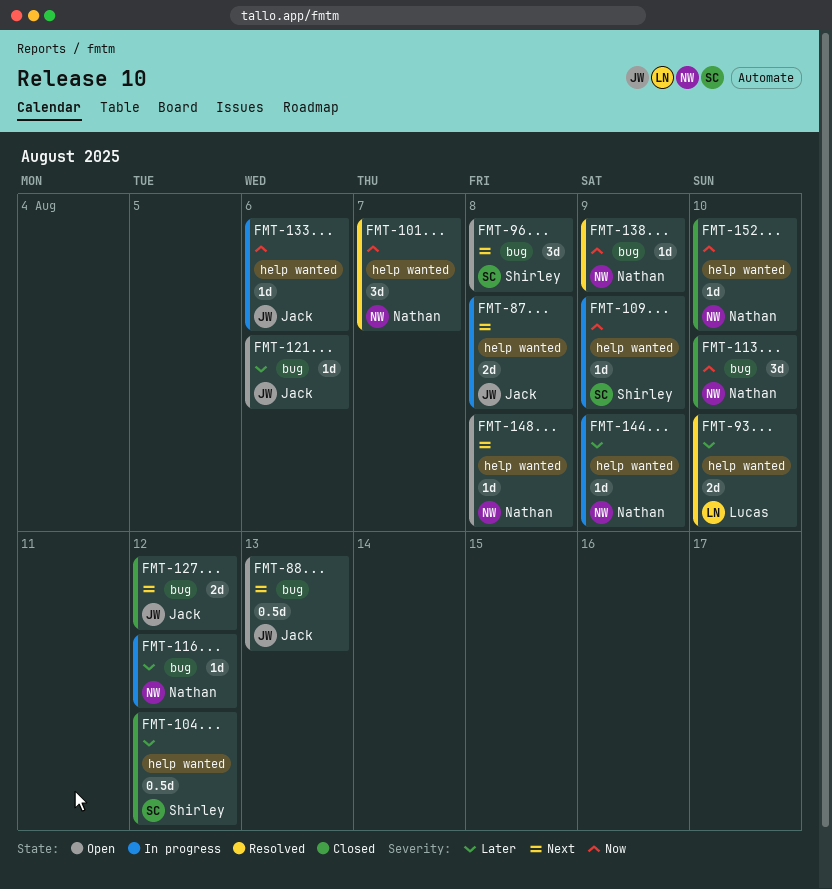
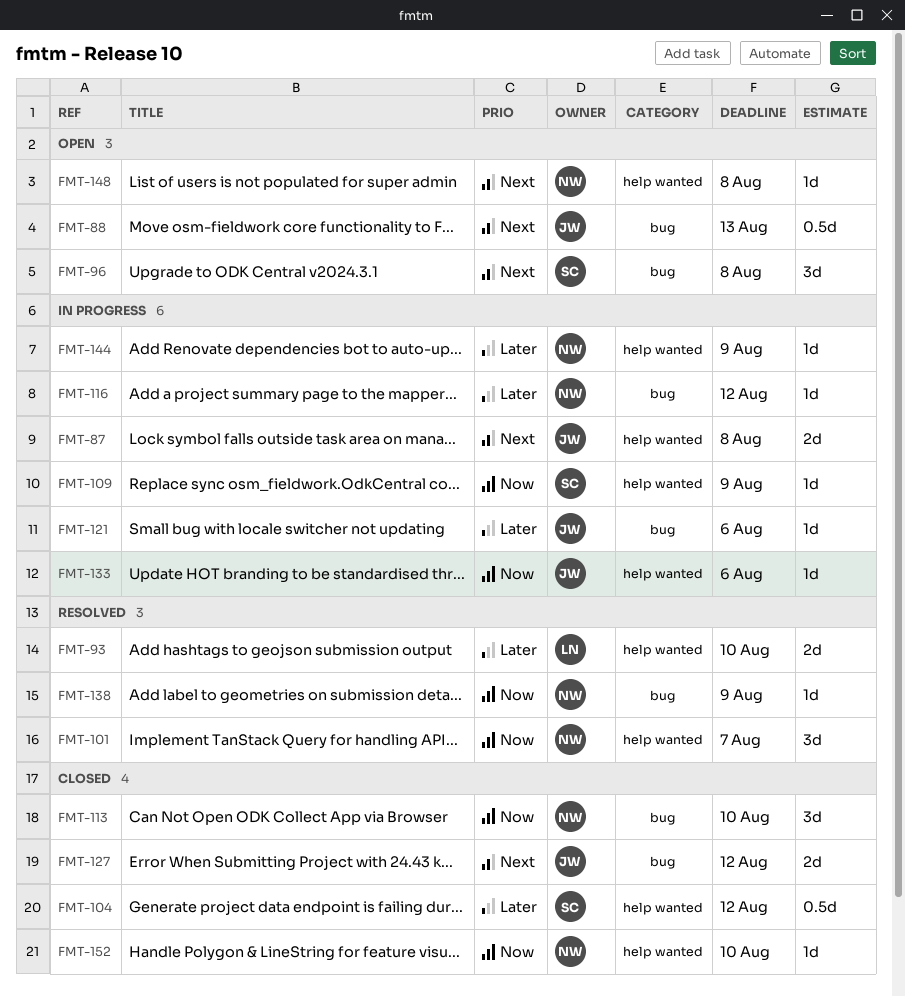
FMT-121, status: Open -> In progress

